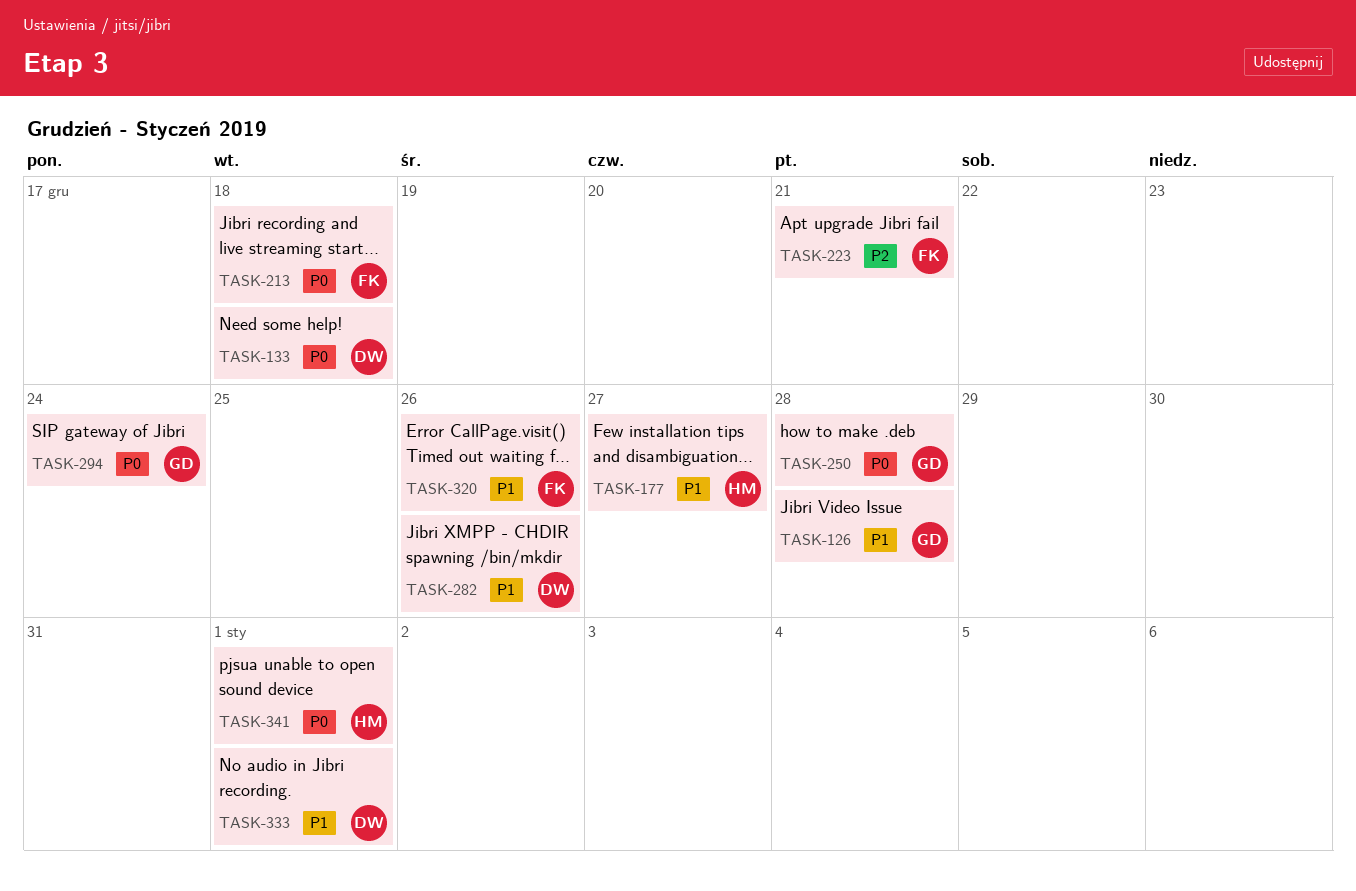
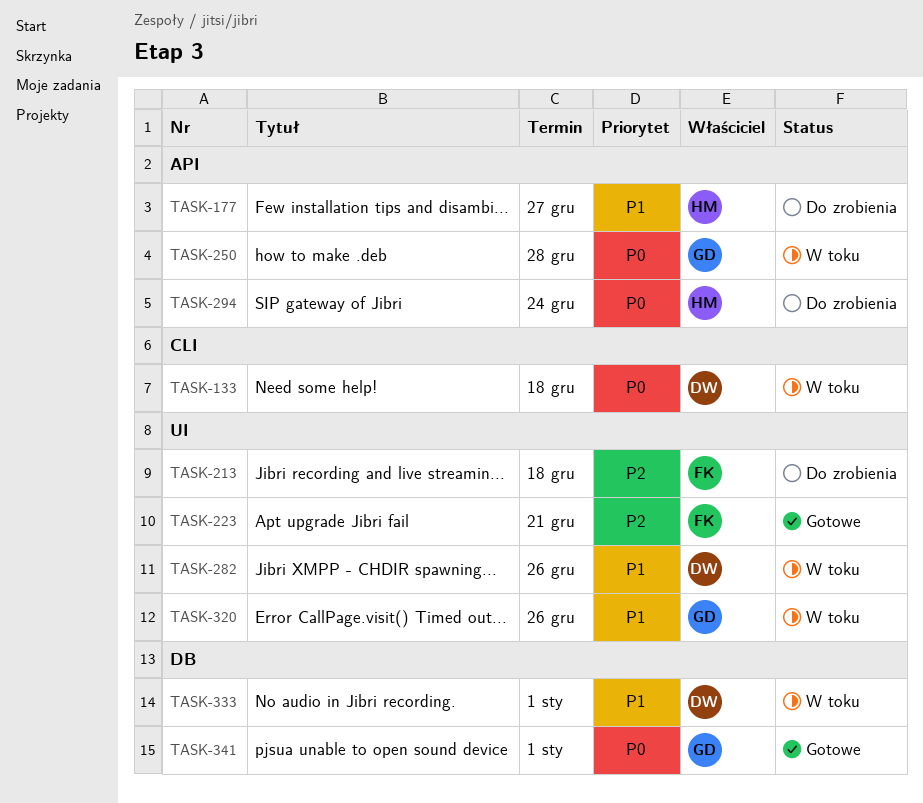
TASK-126: present -> none
TASK-213, priority: P0 -> P2
TASK-294, owner: GD -> HM
TASK-320, owner: FK -> GD
TASK-341, owner: HM -> GD

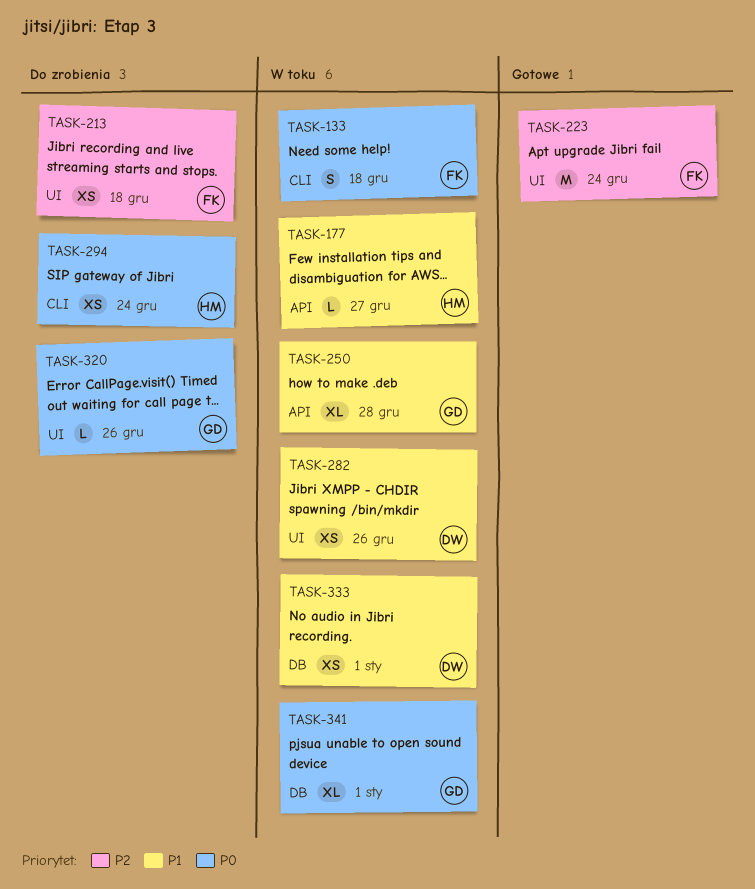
TASK-133, owner: DW -> FK
TASK-177, status: Do zrobienia -> W toku
TASK-223, due: Dec 21 -> Dec 24
TASK-250, priority: P0 -> P1
TASK-294, label: API -> CLI
TASK-320, status: W toku -> Do zrobienia
TASK-320, priority: P1 -> P0
TASK-341, status: Gotowe -> W toku

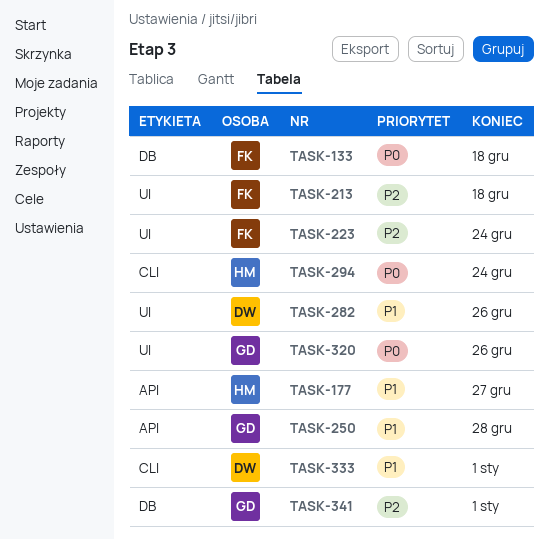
TASK-133, label: CLI -> DB
TASK-333, label: DB -> CLI
TASK-341, priority: P0 -> P2

